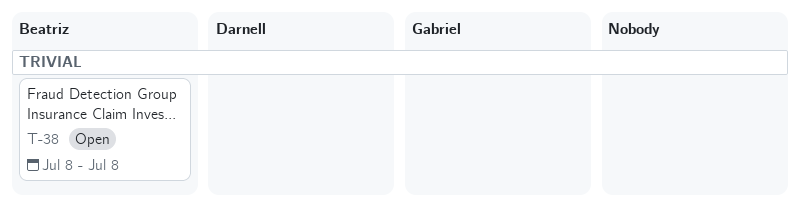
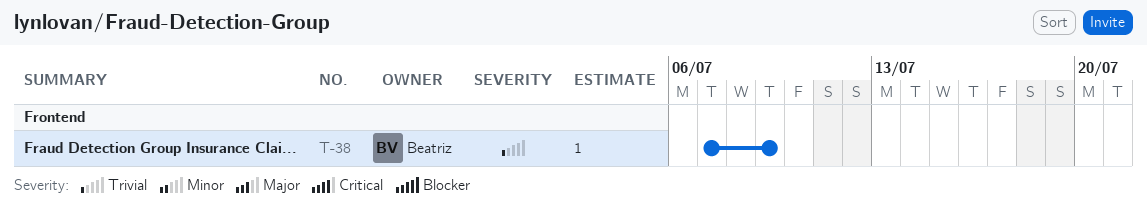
T-38, start: Jul 8 -> Jul 7
T-38, due: Jul 8 -> Jul 9

